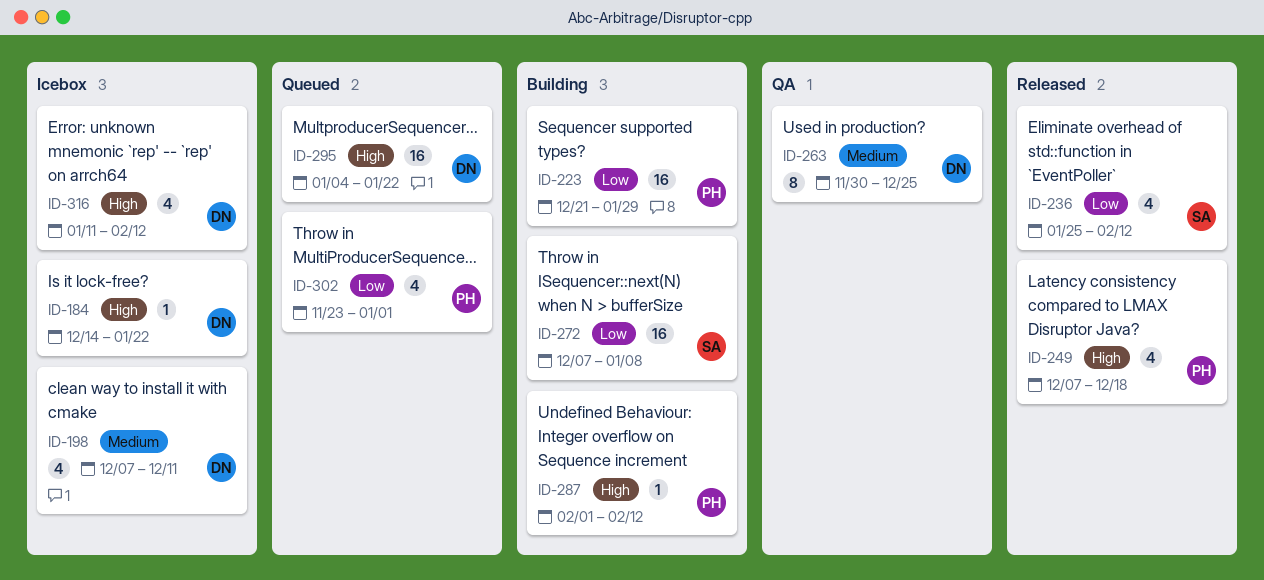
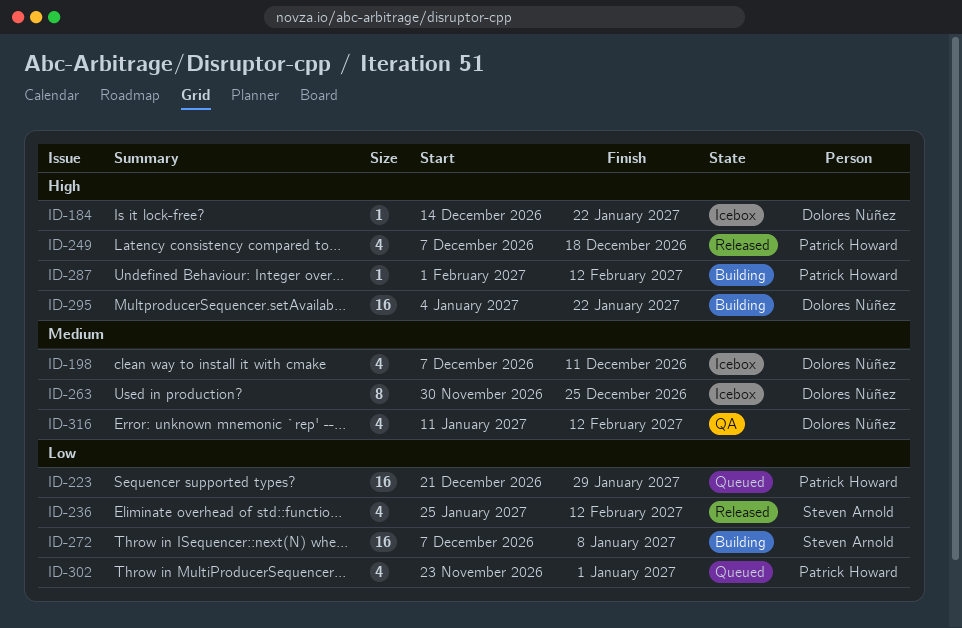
ID-223, status: Building -> Queued
ID-263, status: QA -> Icebox
ID-295, status: Queued -> Building
ID-316, status: Icebox -> QA
ID-316, priority: High -> Medium

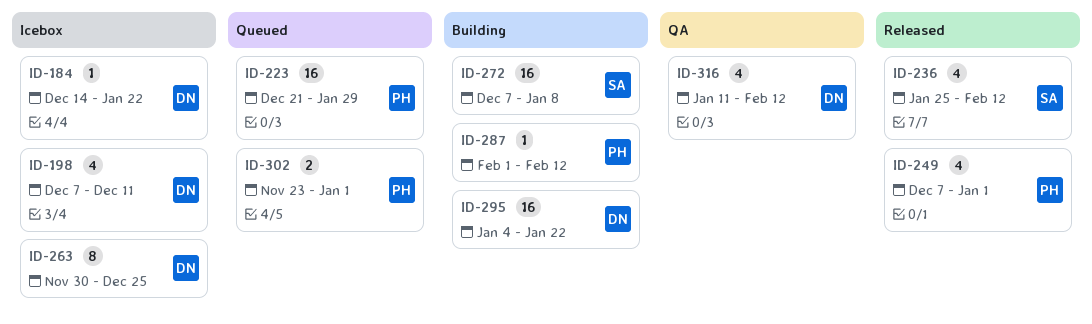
ID-249, due: Dec 18 -> Jan 1
ID-302, estimate: 4 -> 2

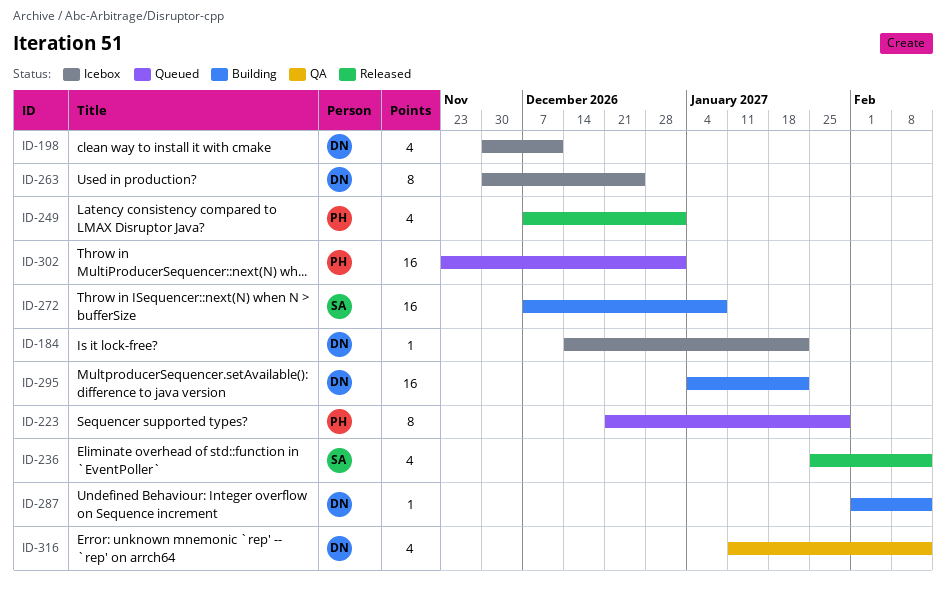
ID-198, start: Dec 7 -> Nov 30
ID-223, estimate: 16 -> 8
ID-287, owner: PH -> DN
ID-302, estimate: 2 -> 16

